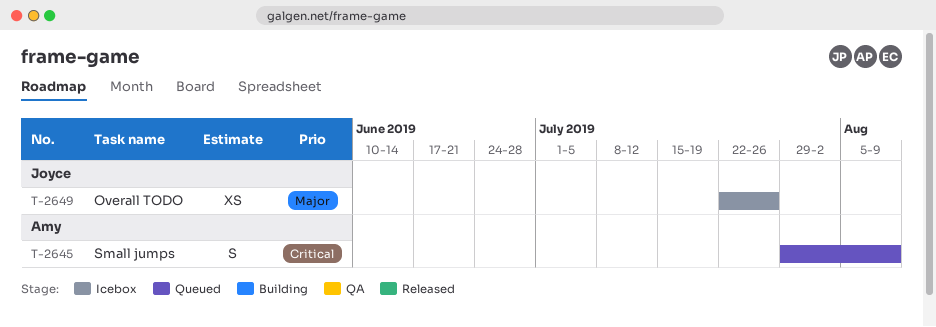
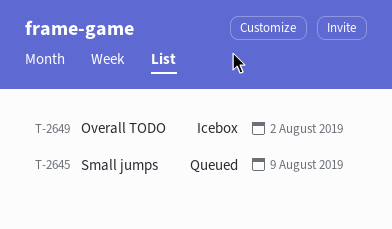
T-2649, due: Jul 26 -> Aug 2

